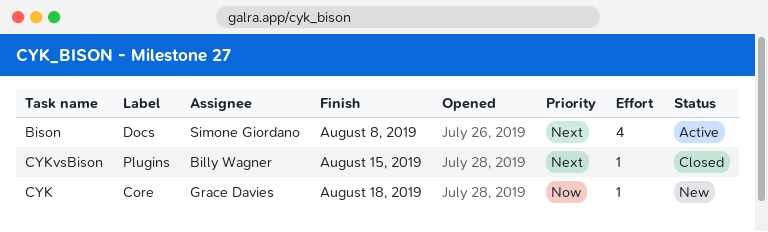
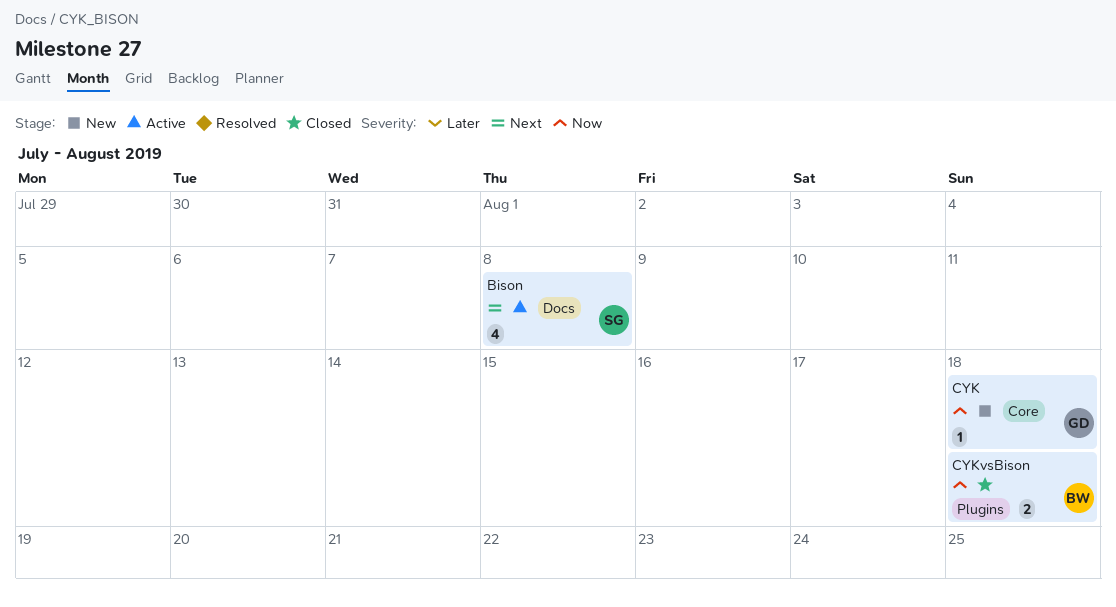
CYKvsBison, priority: Next -> Now
CYKvsBison, estimate: 1 -> 2
CYKvsBison, due: Aug 15 -> Aug 18

